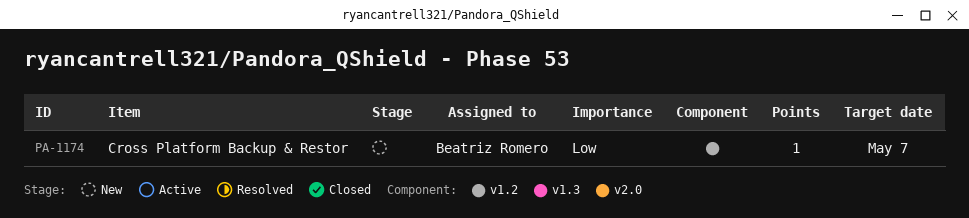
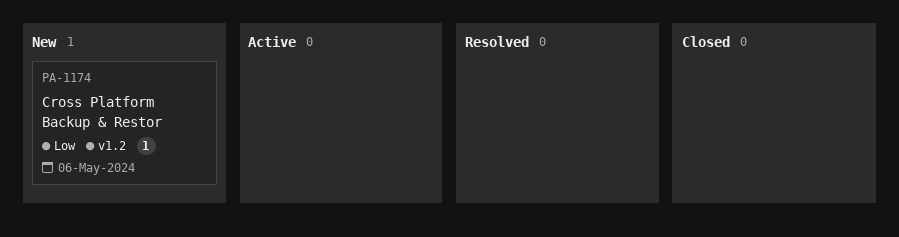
PA-1174, due: May 7 -> May 6

